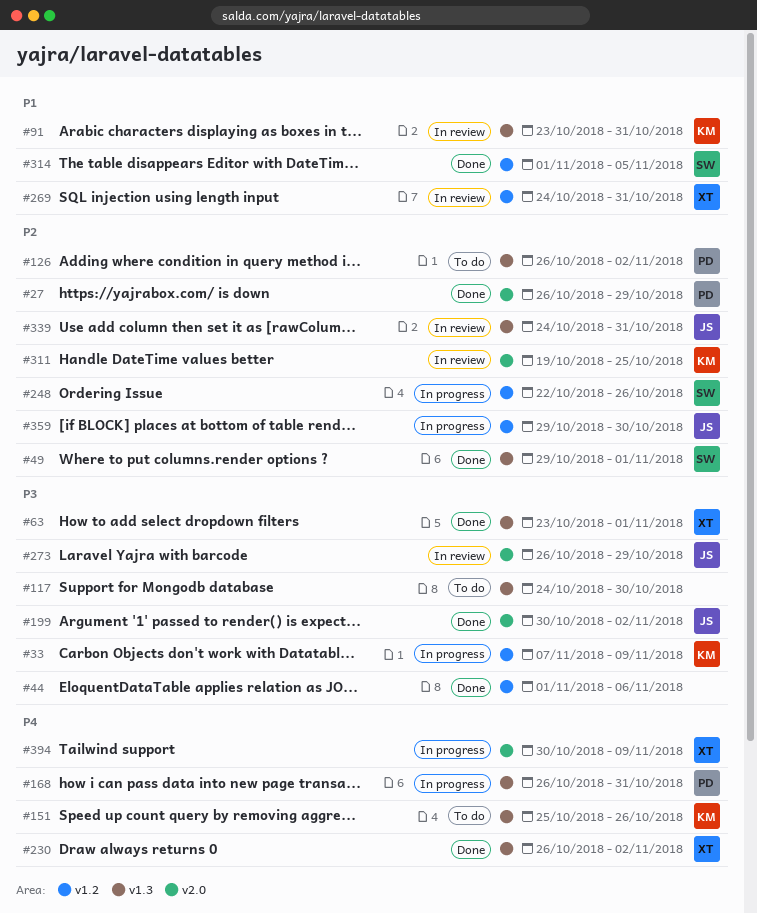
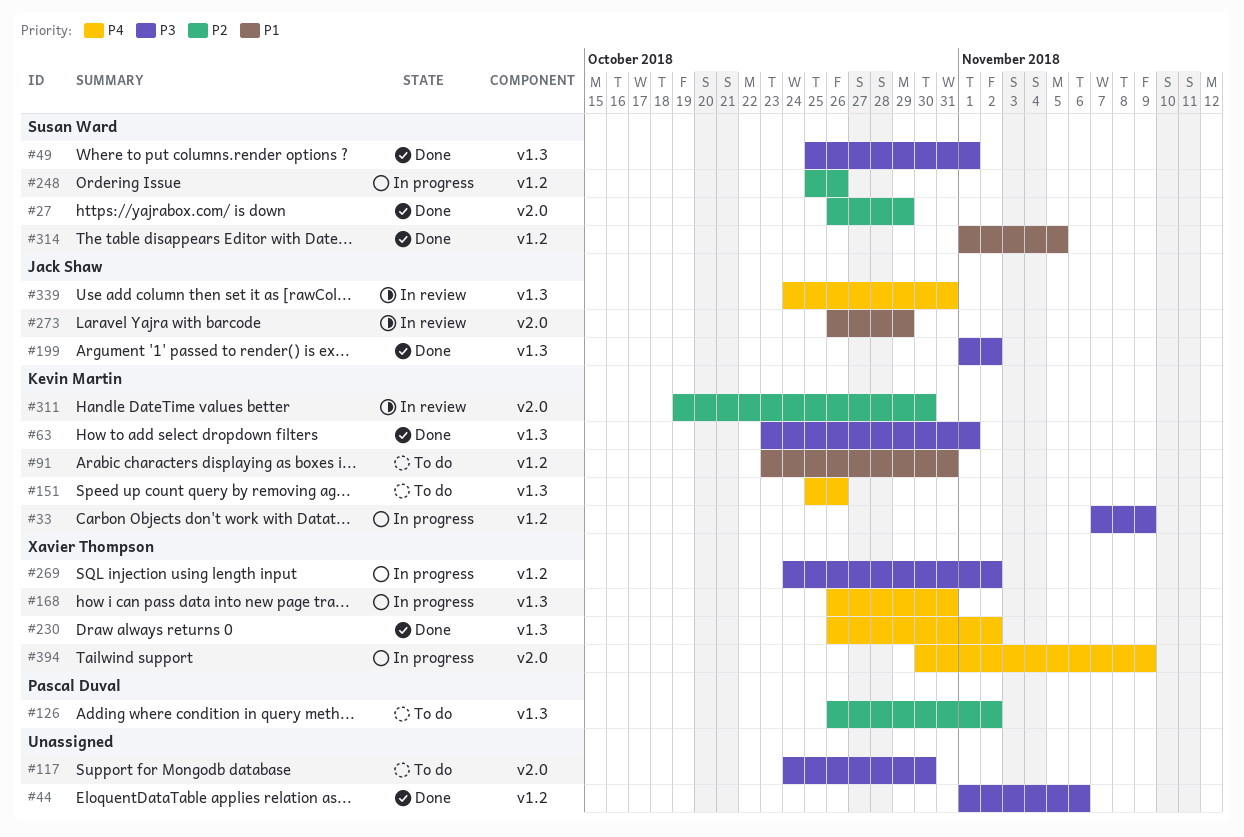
#27, owner: Pascal Duval -> Susan Ward
#49, priority: P2 -> P3
#49, start: Oct 29 -> Oct 25
#63, owner: Xavier Thompson -> Kevin Martin
#91, status: In review -> To do
#91, label: v1.3 -> v1.2
#117, label: v1.3 -> v2.0
#168, owner: Pascal Duval -> Xavier Thompson
#199, label: v2.0 -> v1.3
#199, start: Oct 30 -> Nov 1
#248, start: Oct 22 -> Oct 25
#269, status: In review -> In progress
#269, priority: P1 -> P3
#269, due: Oct 31 -> Nov 2
#273, priority: P3 -> P1
#311, due: Oct 25 -> Oct 30
#339, priority: P2 -> P4
#359: present -> none

